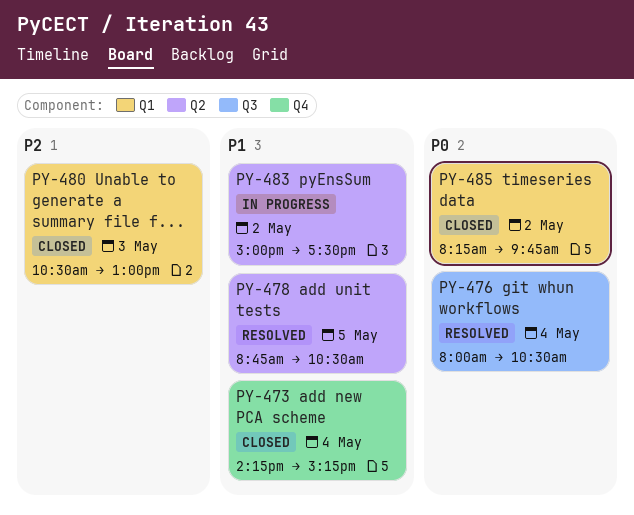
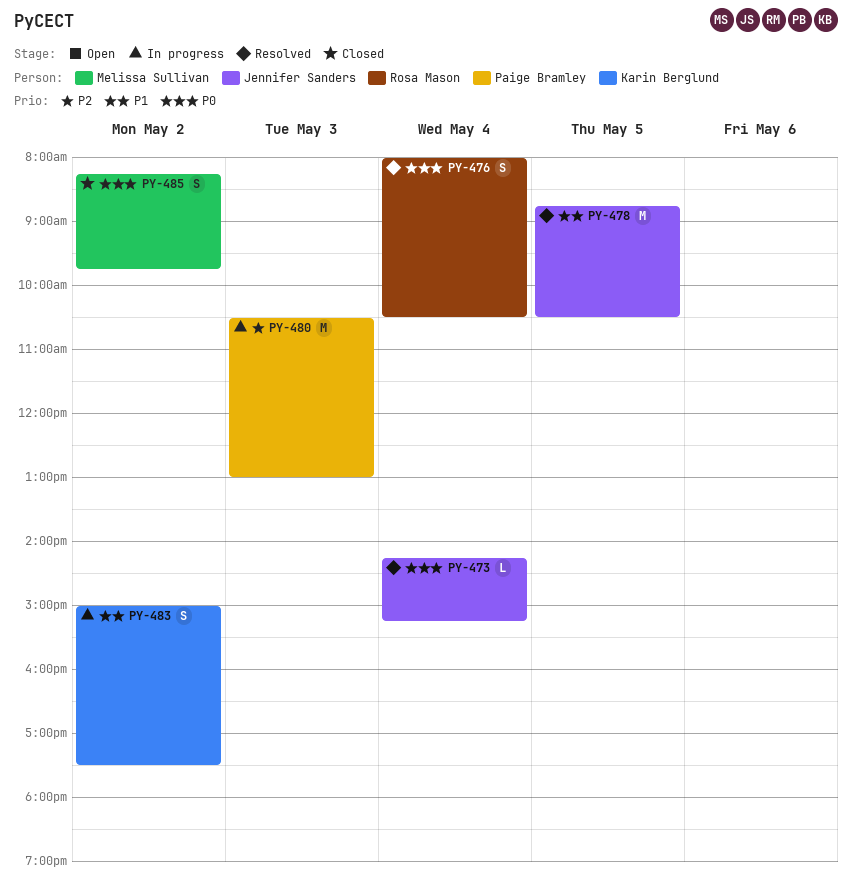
PY-473, status: Closed -> Resolved
PY-473, priority: P1 -> P0
PY-480, status: Closed -> In progress

